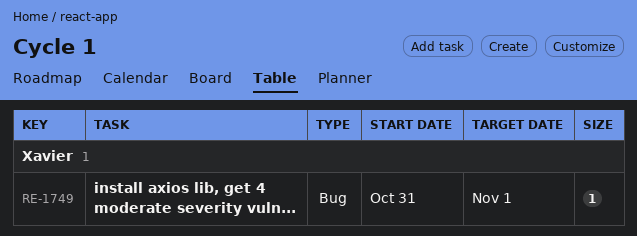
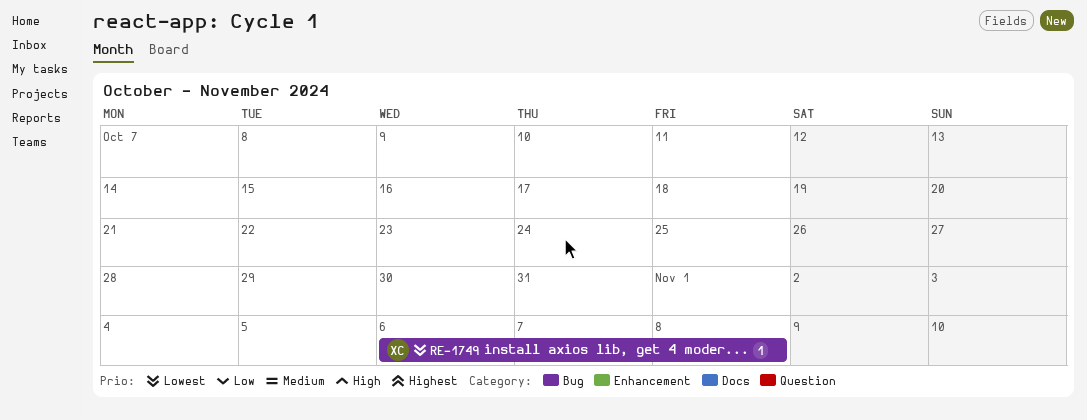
RE-1749, start: Oct 31 -> Nov 6
RE-1749, due: Nov 1 -> Nov 8

